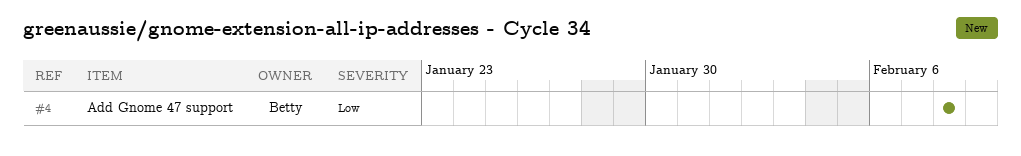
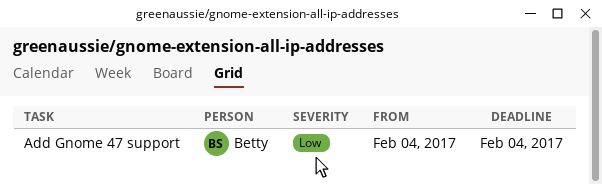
Add Gnome 47 support, start: Feb 8 -> Feb 4
Add Gnome 47 support, due: Feb 8 -> Feb 4

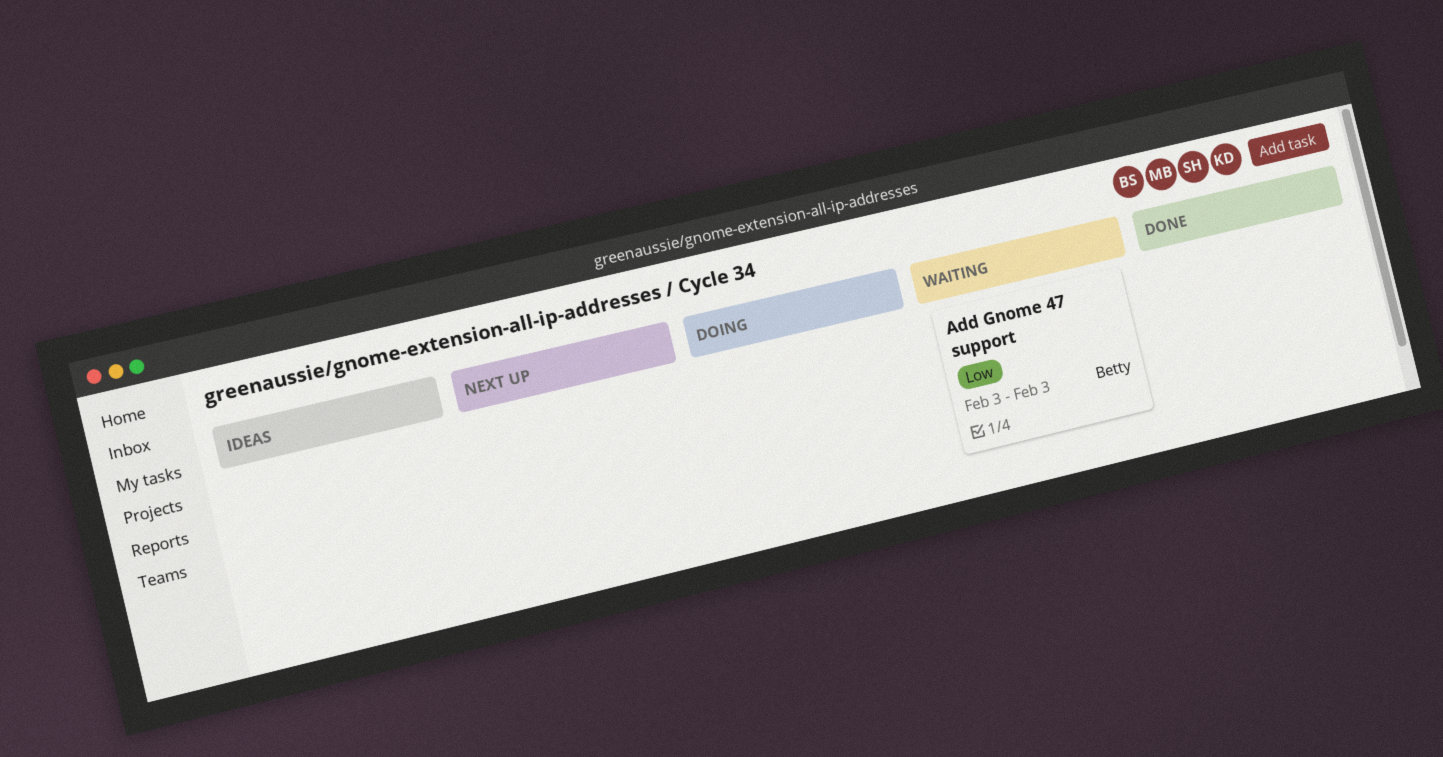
Add Gnome 47 support, start: Feb 4 -> Feb 3
Add Gnome 47 support, due: Feb 4 -> Feb 3

